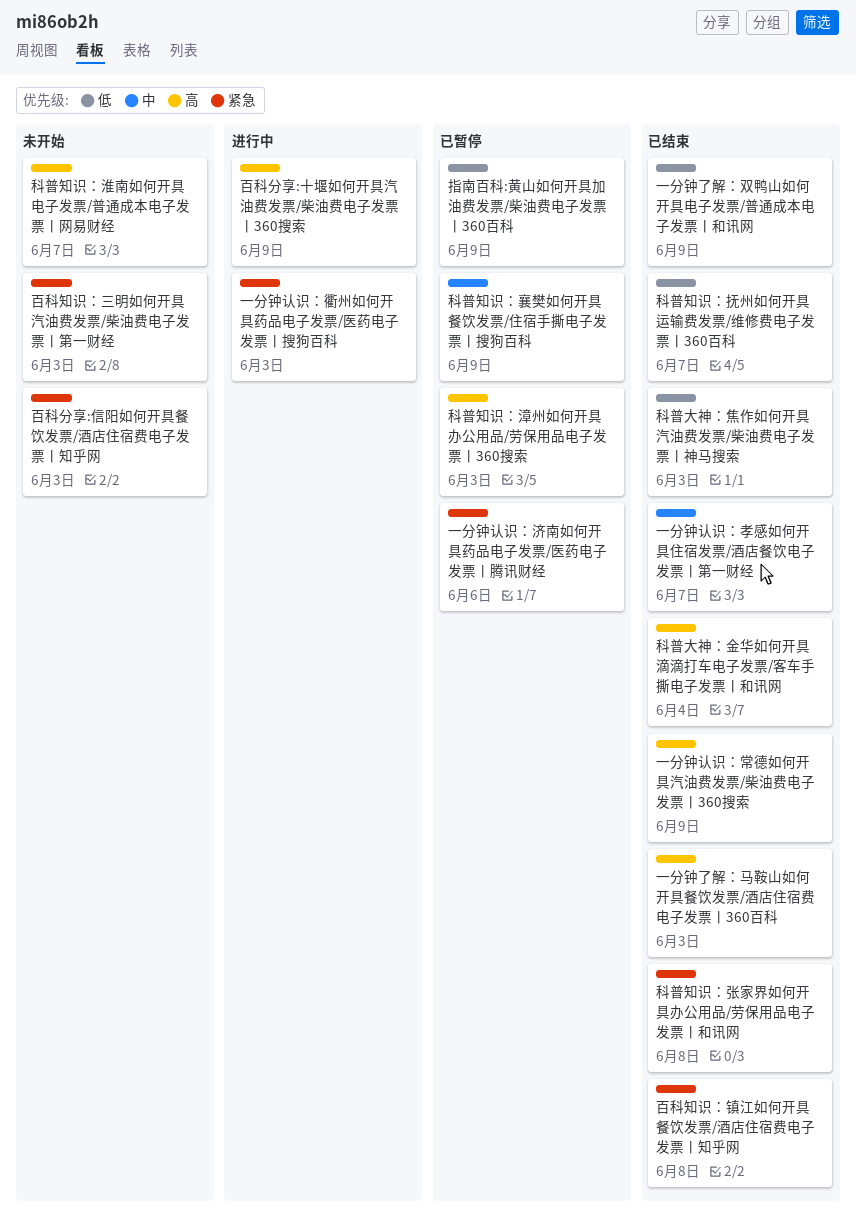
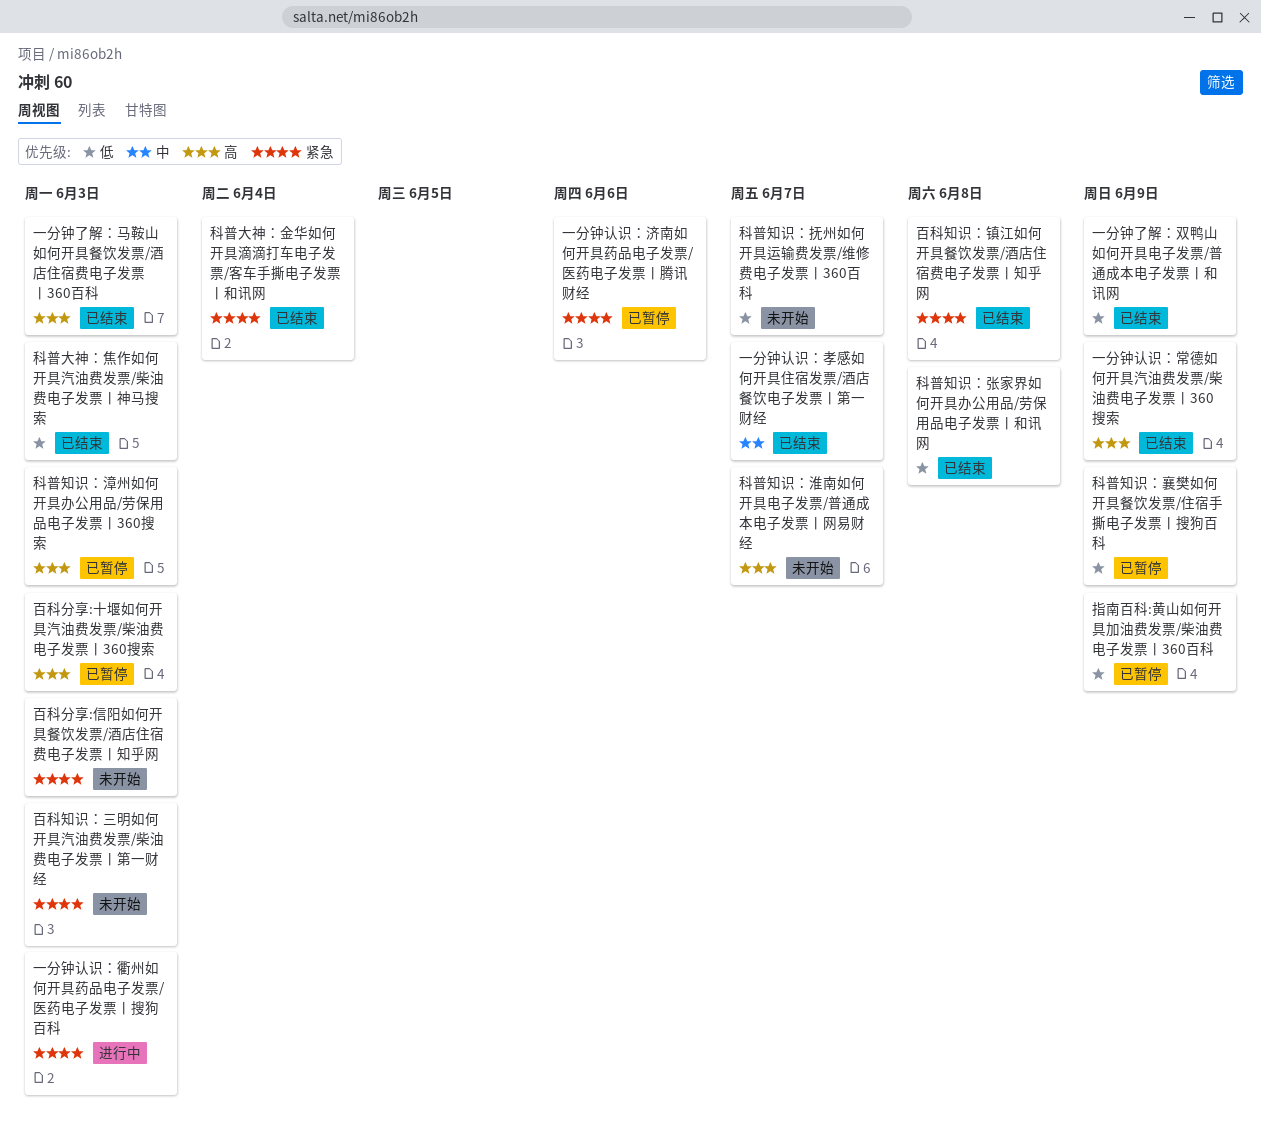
百科分享:十堰如何开具汽油费发票/柴油费电子发票丨360搜索, status: 进行中 -> 已暂停
百科分享:十堰如何开具汽油费发票/柴油费电子发票丨360搜索, due: Jun 9 -> Jun 3
科普大神：金华如何开具滴滴打车电子发票/客车手撕电子发票丨和讯网, priority: 高 -> 紧急
科普知识：张家界如何开具办公用品/劳保用品电子发票丨和讯网, priority: 紧急 -> 低
科普知识：抚州如何开具运输费发票/维修费电子发票丨360百科, status: 已结束 -> 未开始
科普知识：襄樊如何开具餐饮发票/住宿手撕电子发票丨搜狗百科, priority: 中 -> 低

